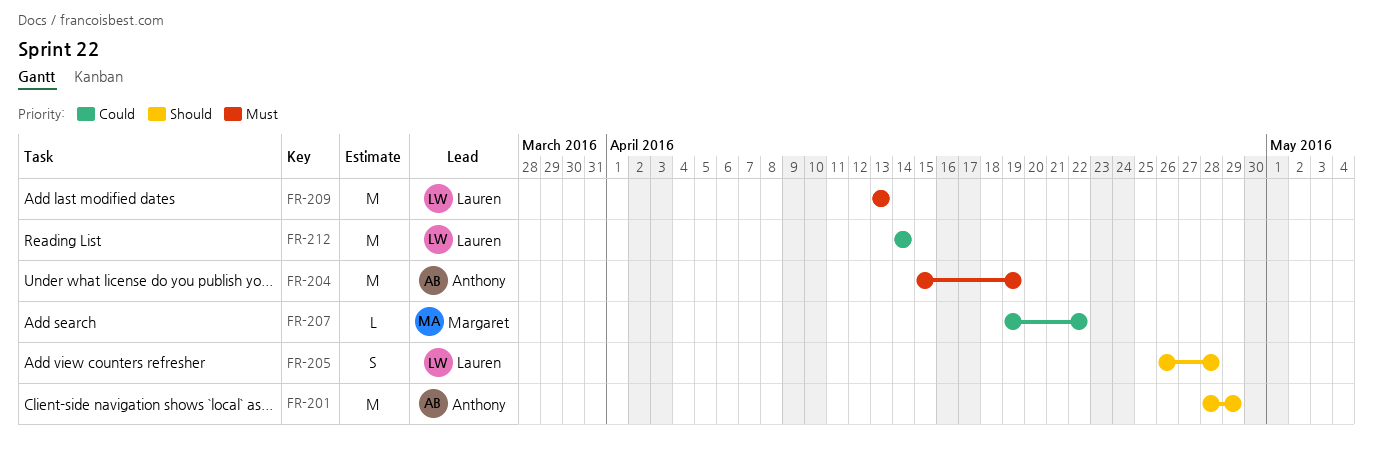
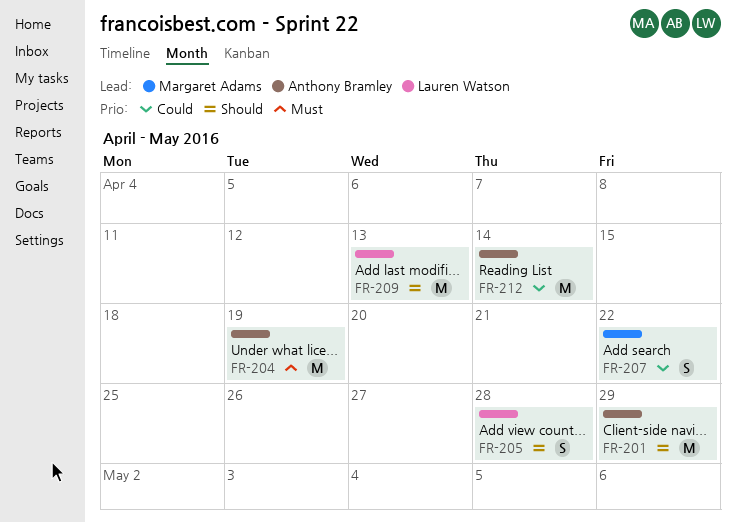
FR-207, estimate: L -> S
FR-209, priority: Must -> Should
FR-212, owner: Lauren Watson -> Anthony Bramley

